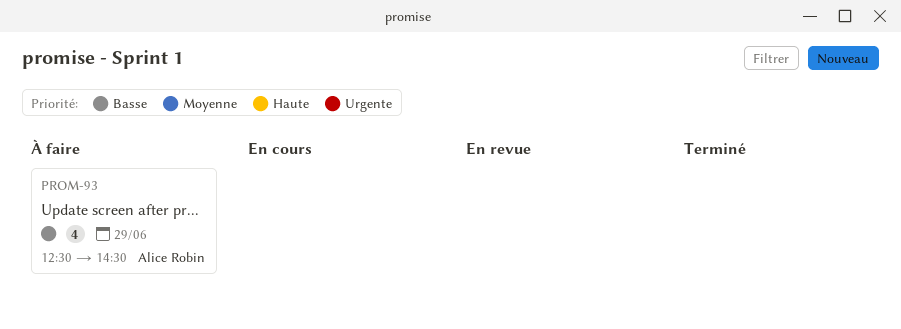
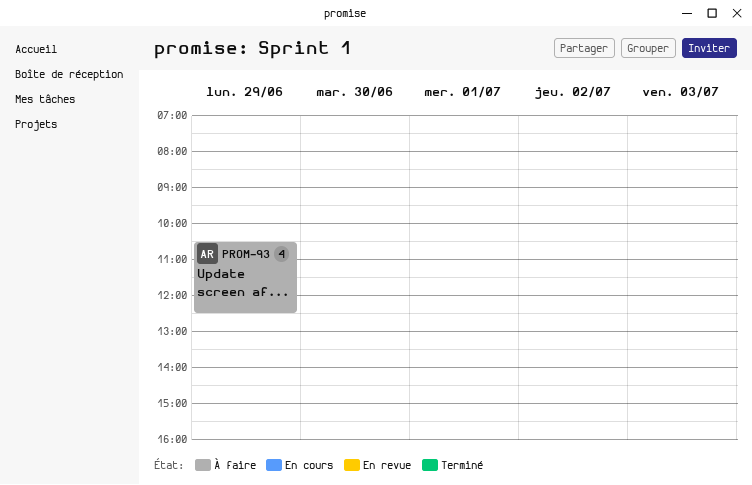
PROM-93, begins: 12:30 -> 10:30
PROM-93, ends: 14:30 -> 12:30

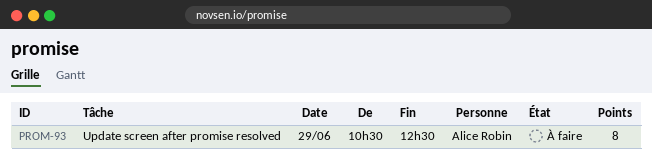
PROM-93, estimate: 4 -> 8

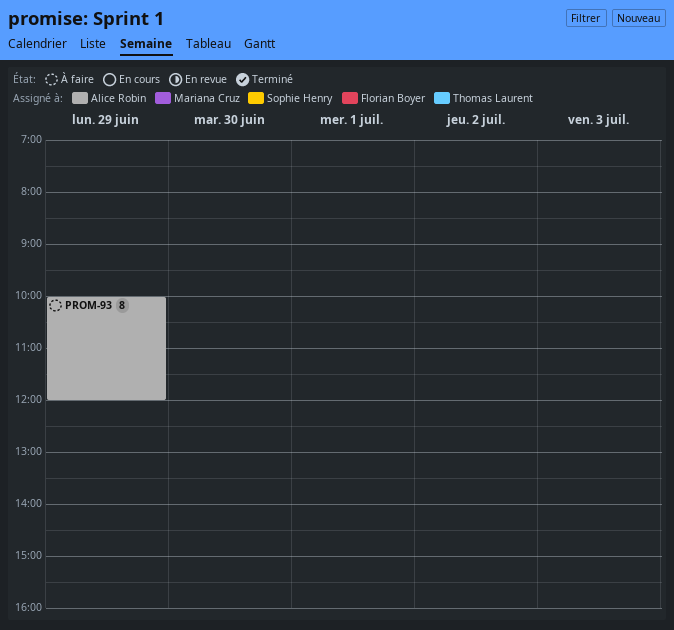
PROM-93, begins: 10:30 -> 10:00
PROM-93, ends: 12:30 -> 12:00

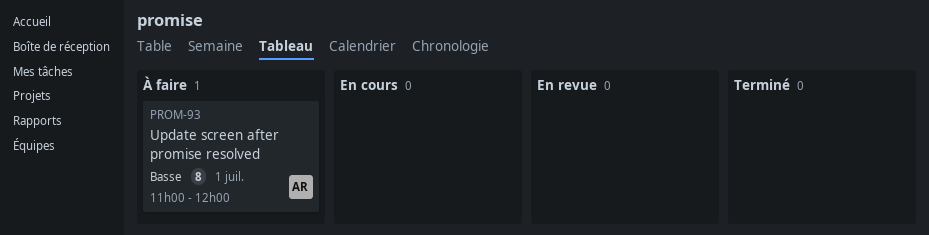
PROM-93, day: Jun 29 -> Jul 1
PROM-93, begins: 10:00 -> 11:00

